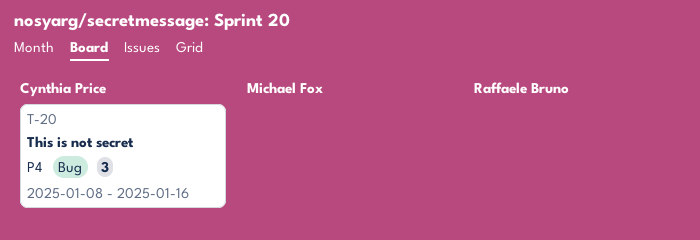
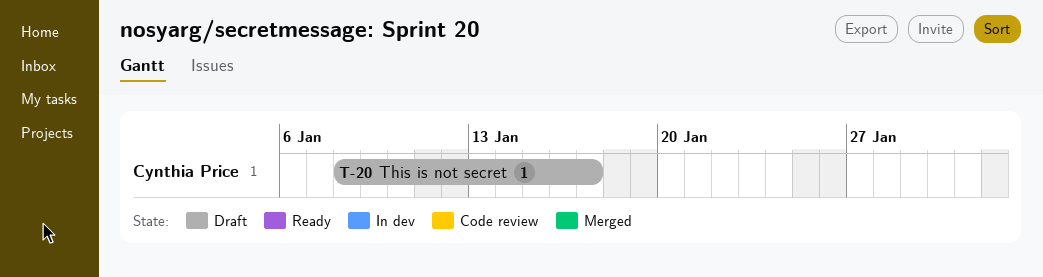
T-20, estimate: 3 -> 1
T-20, due: Jan 16 -> Jan 17

